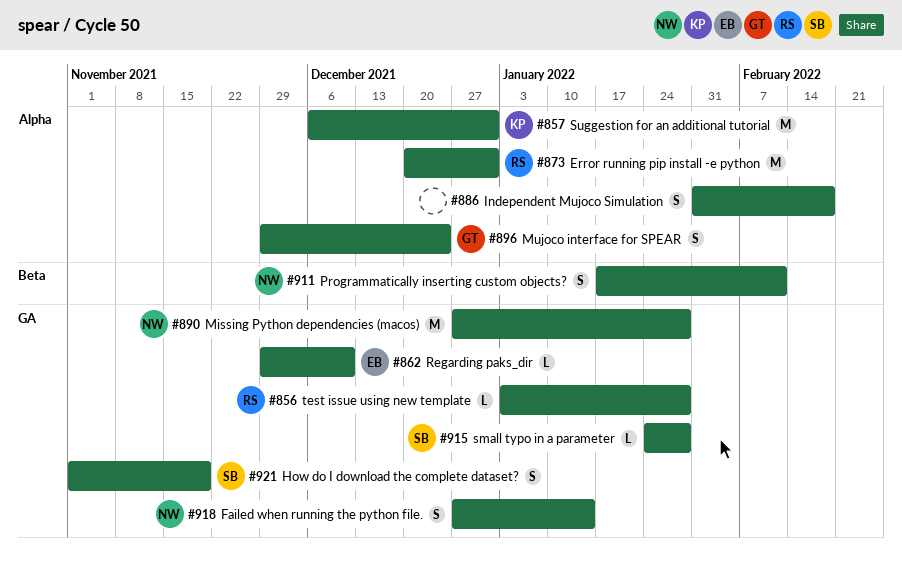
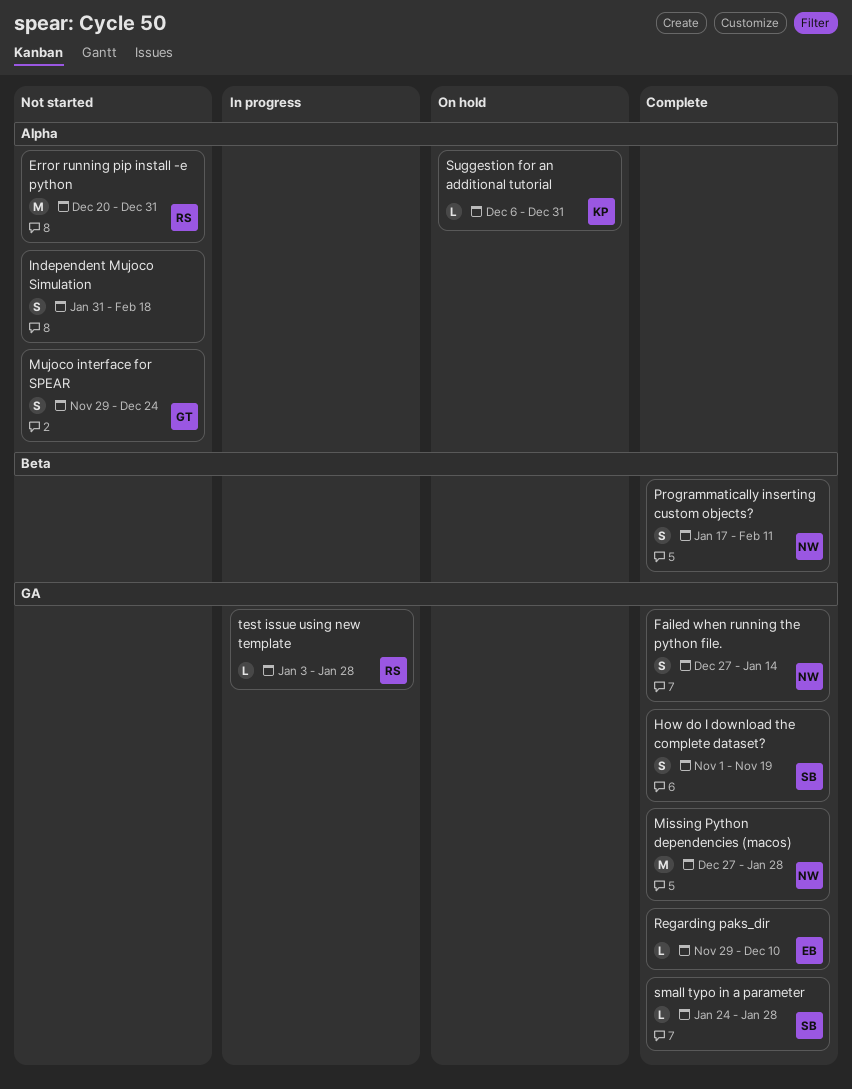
Suggestion for an additional tutorial, estimate: M -> L

